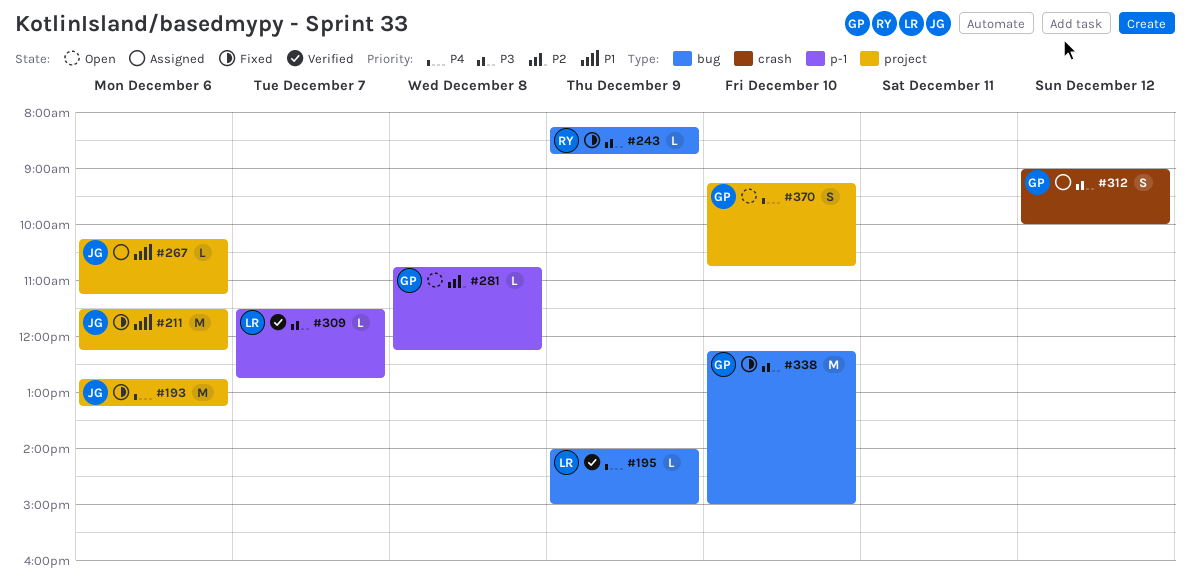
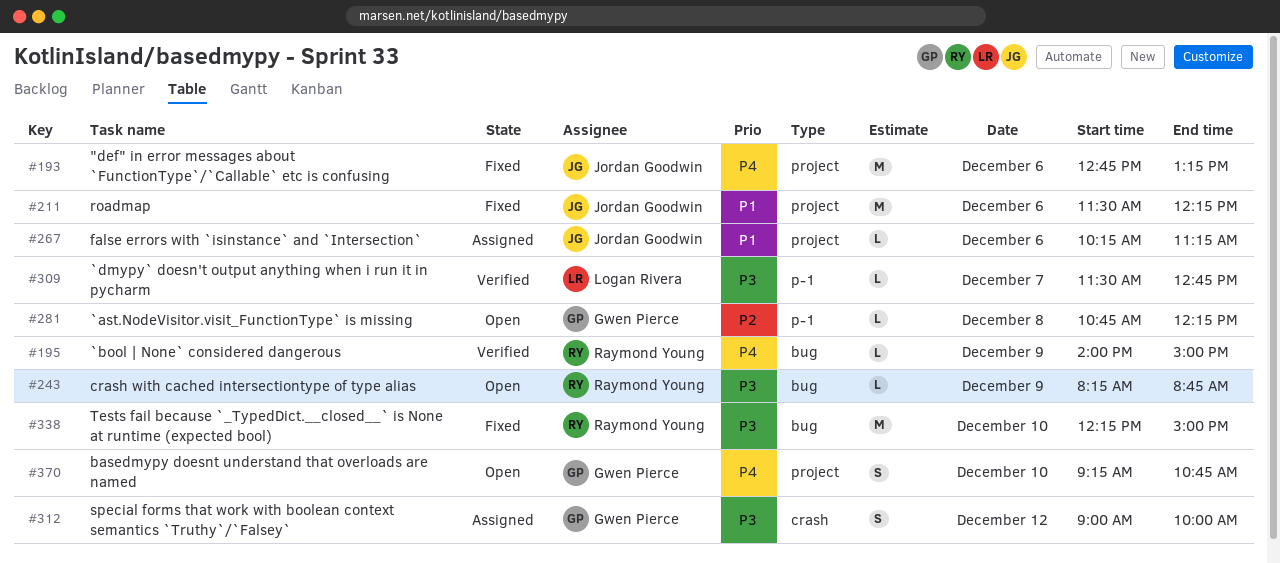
#195, owner: Logan Rivera -> Raymond Young
#243, status: Fixed -> Open
#338, owner: Gwen Pierce -> Raymond Young

